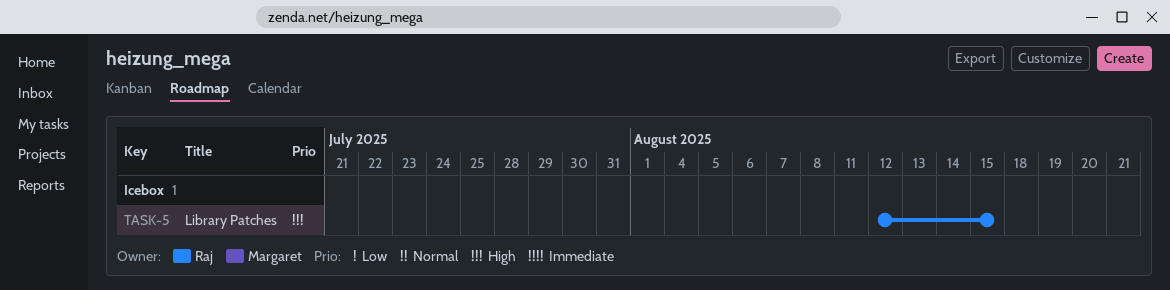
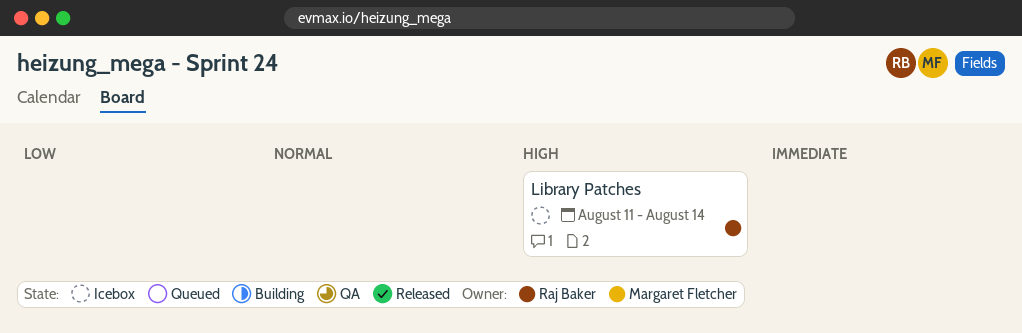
Library Patches, start: Aug 12 -> Aug 11
Library Patches, due: Aug 15 -> Aug 14

